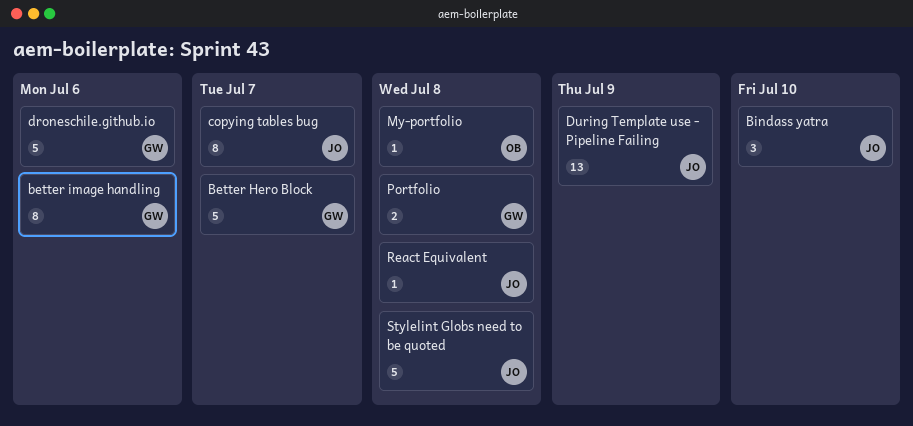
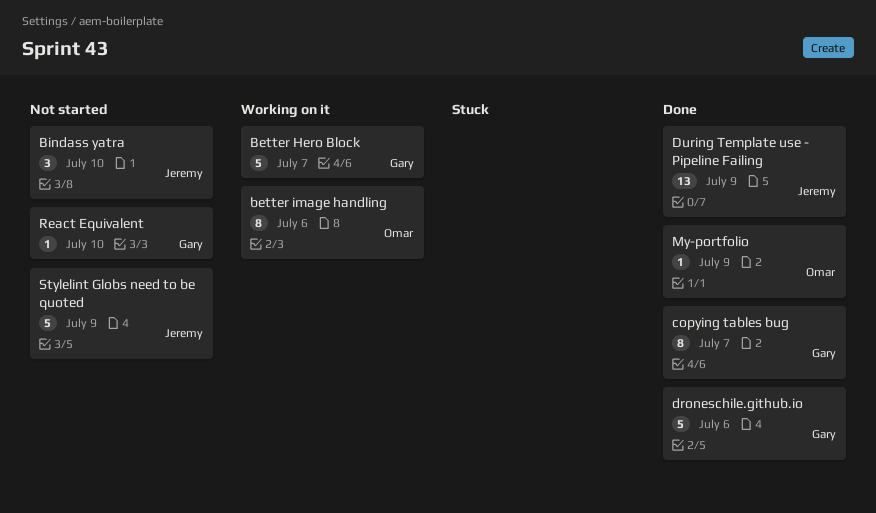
better image handling, owner: Gary -> Omar
copying tables bug, owner: Jeremy -> Gary
My-portfolio, due: Jul 8 -> Jul 9
Portfolio: present -> none
React Equivalent, owner: Jeremy -> Gary
React Equivalent, due: Jul 8 -> Jul 10
Stylelint Globs need to be quoted, due: Jul 8 -> Jul 9

